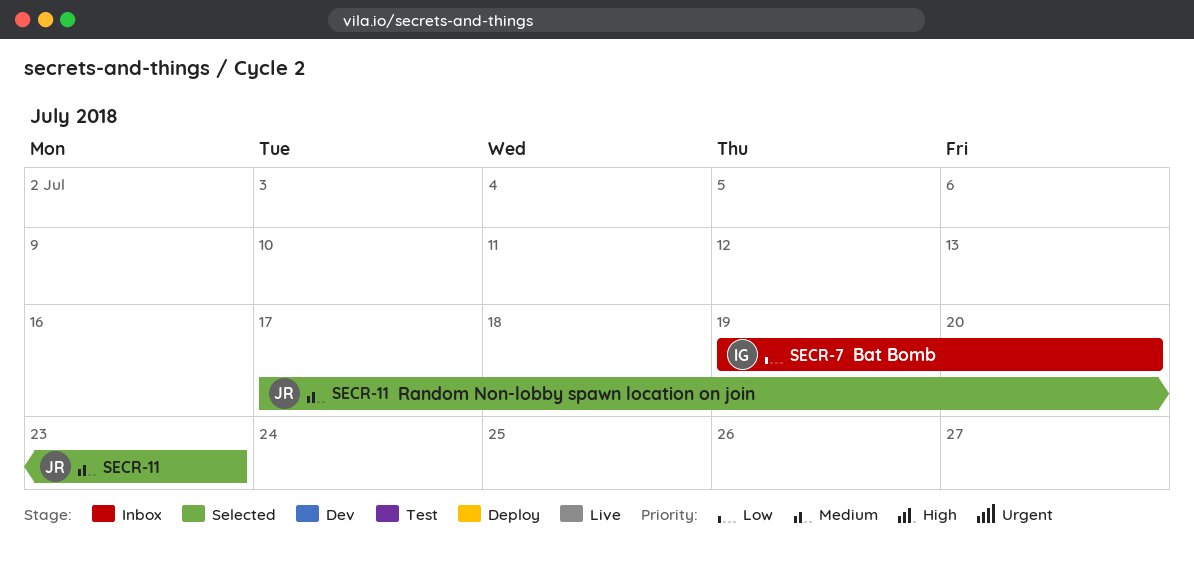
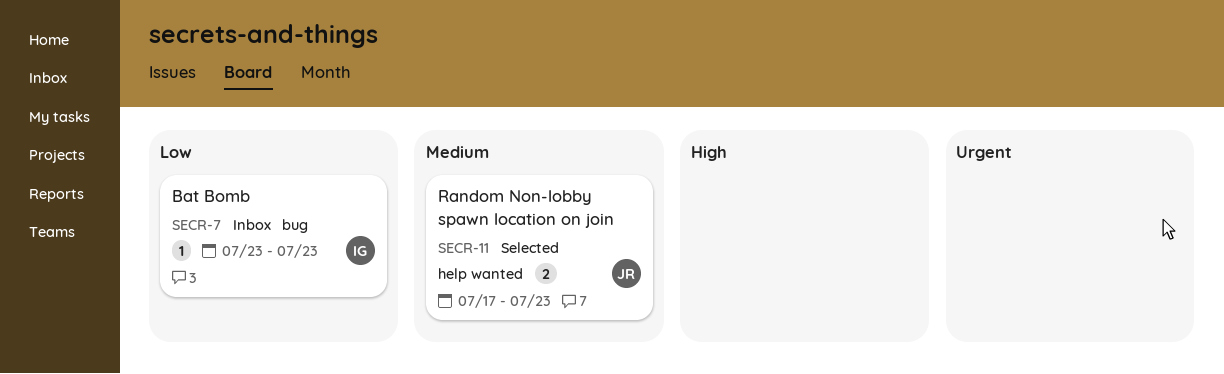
SECR-7, start: Jul 19 -> Jul 23
SECR-7, due: Jul 20 -> Jul 23

